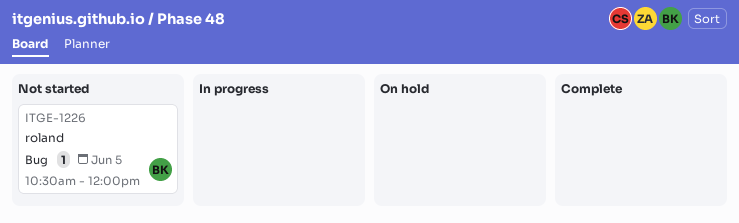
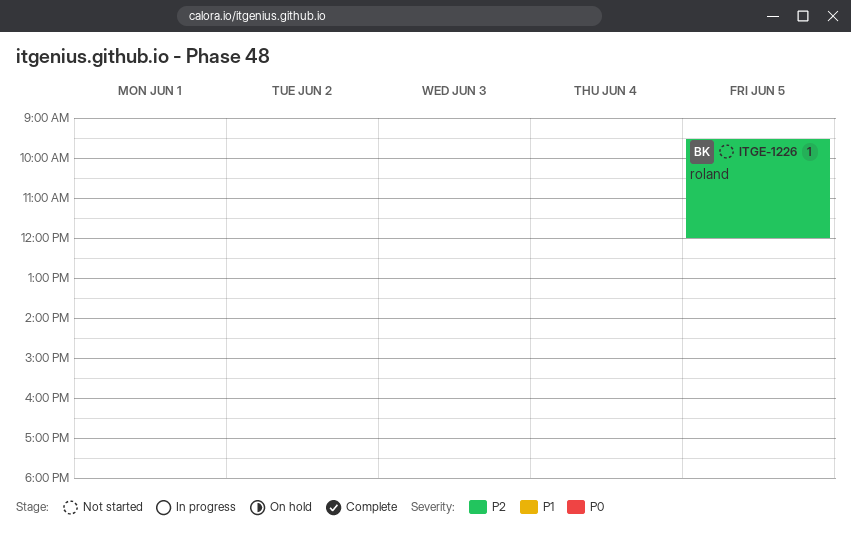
ITGE-1226, begins: 10:30 -> 09:30

